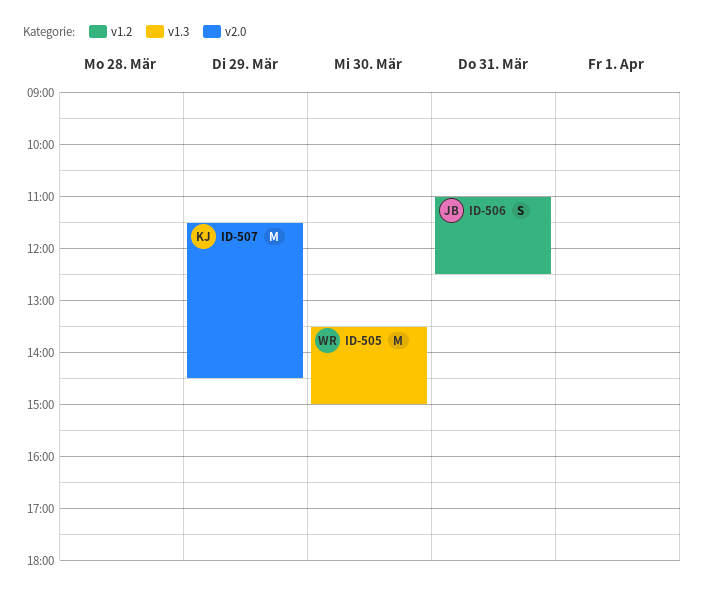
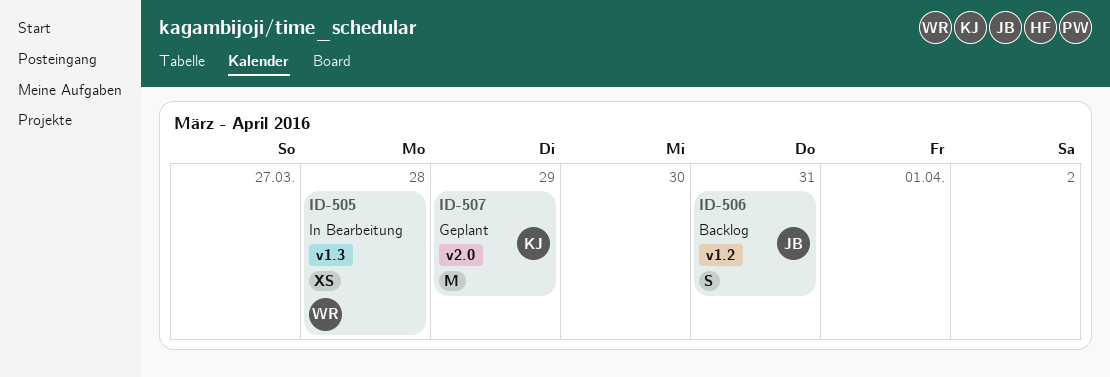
ID-505, estimate: M -> XS
ID-505, day: Mar 30 -> Mar 28

